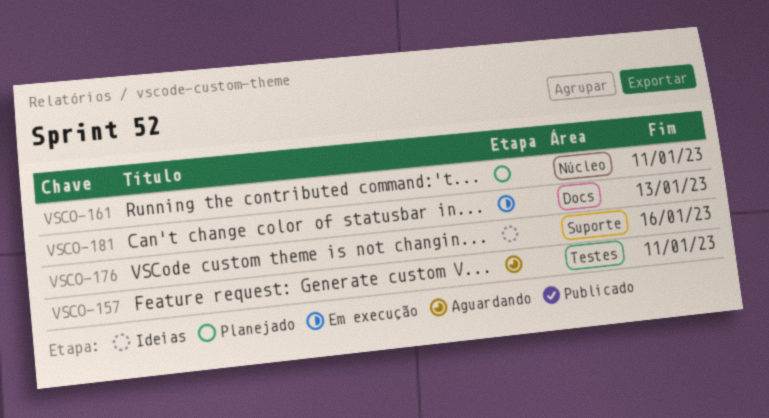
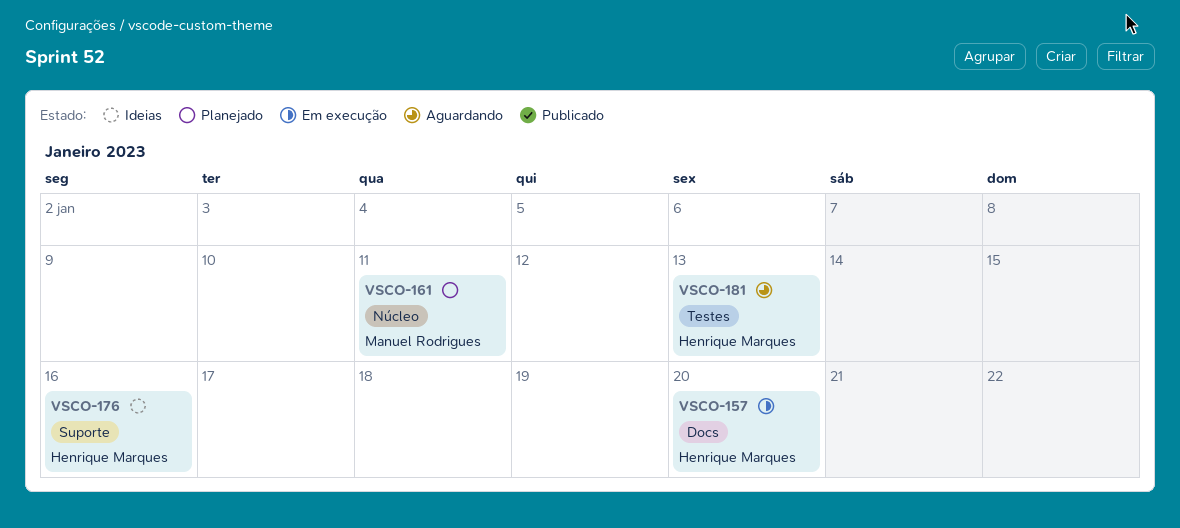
VSCO-157, status: Aguardando -> Em execução
VSCO-157, label: Testes -> Docs
VSCO-157, due: Jan 11 -> Jan 20
VSCO-181, status: Em execução -> Aguardando
VSCO-181, label: Docs -> Testes

